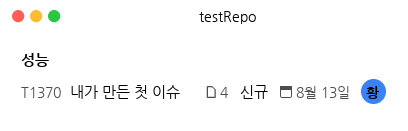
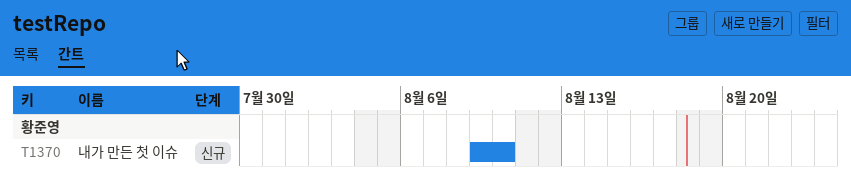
T1370, due: Aug 13 -> Aug 10

